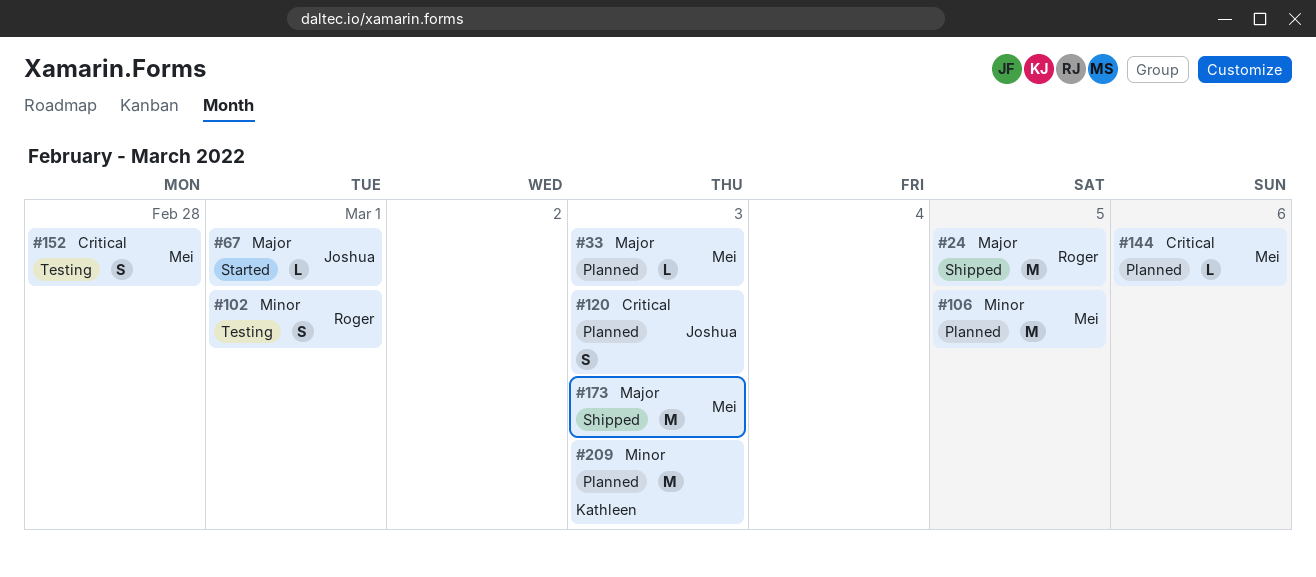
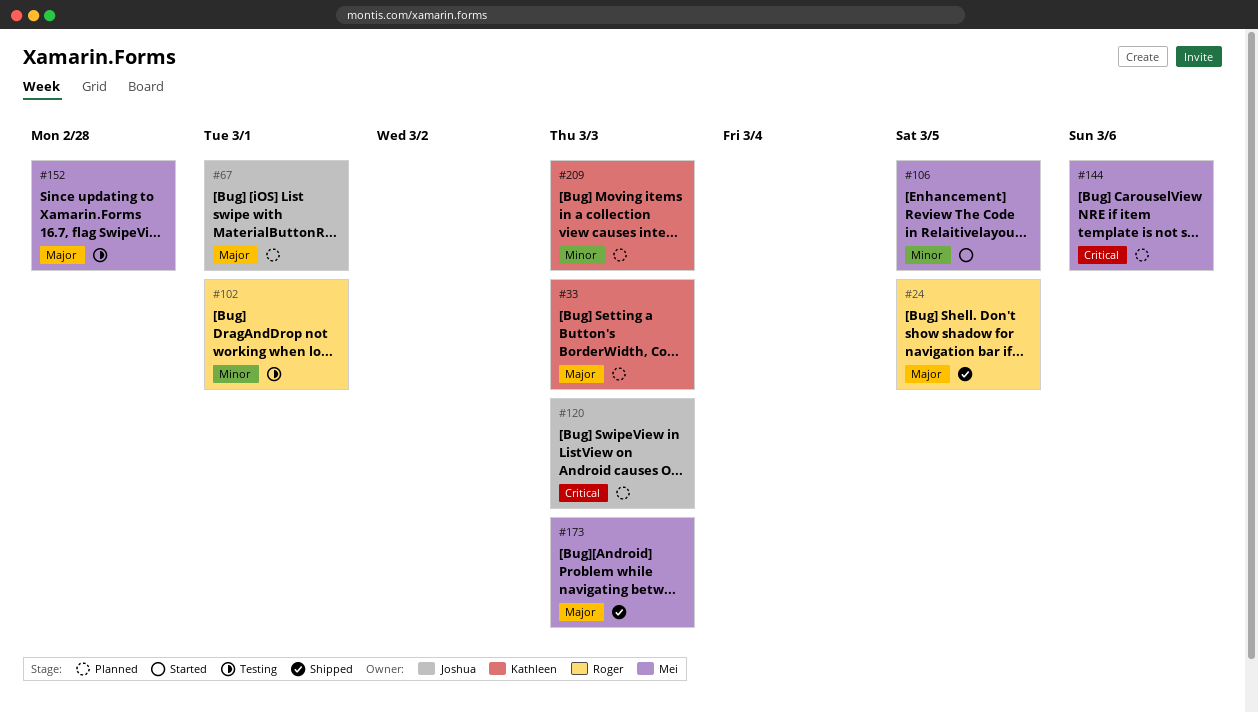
#33, owner: Mei -> Kathleen
#67, status: Started -> Planned
#106, status: Planned -> Started
#152, priority: Critical -> Major

